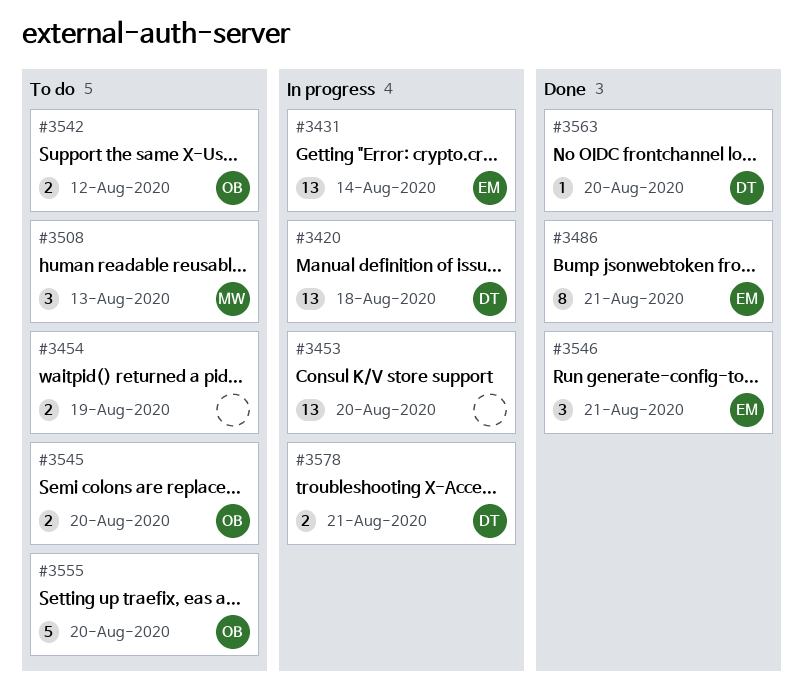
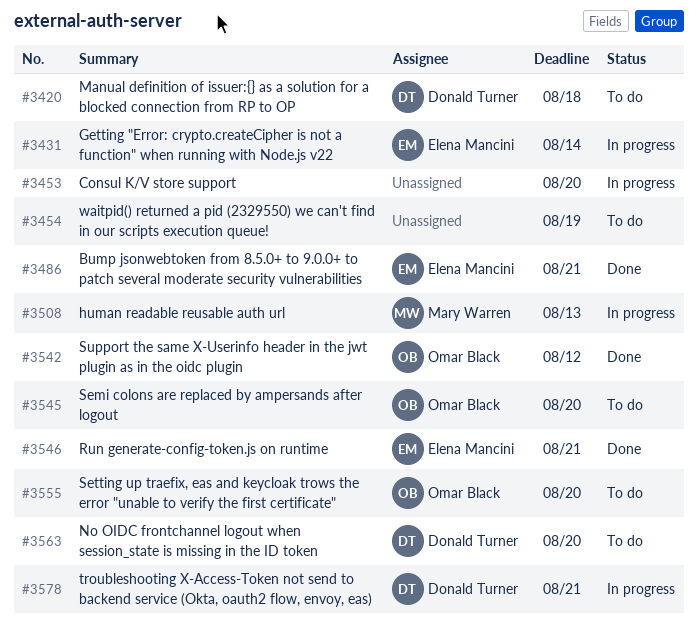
#3420, status: In progress -> To do
#3508, status: To do -> In progress
#3542, status: To do -> Done
#3563, status: Done -> To do

